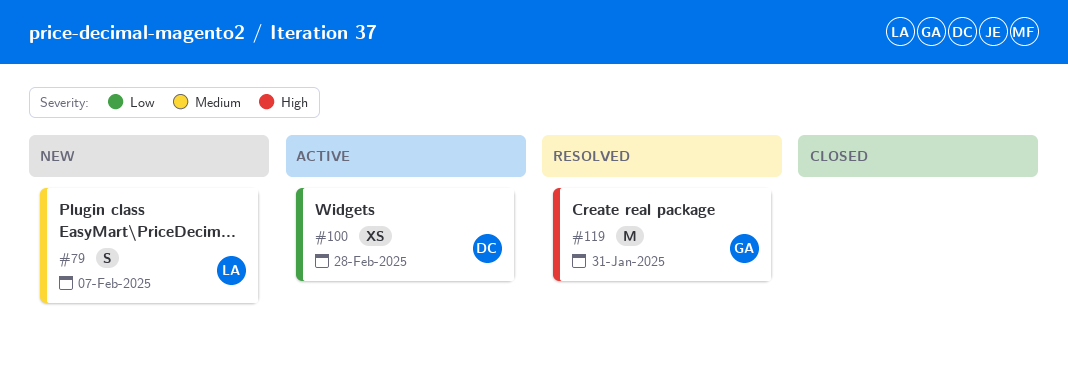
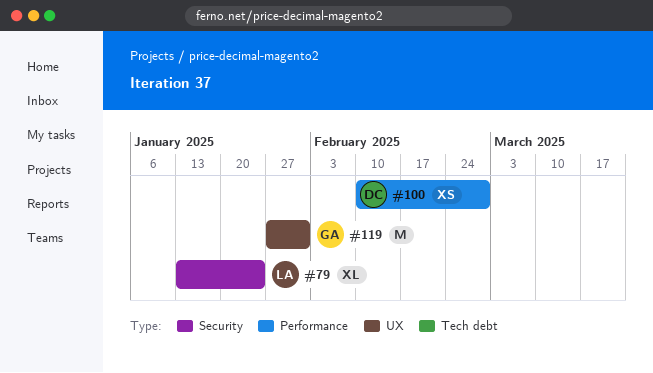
#79, estimate: S -> XL
#79, due: Feb 7 -> Jan 24

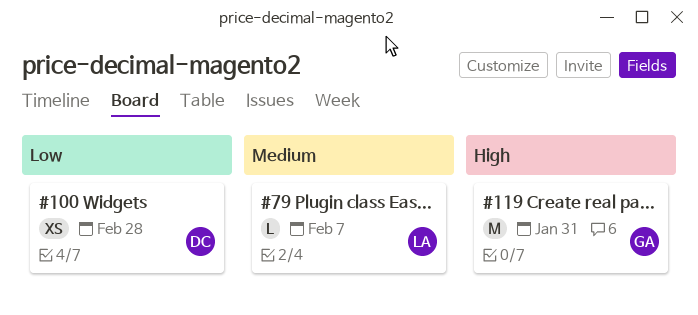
#79, estimate: XL -> L
#79, due: Jan 24 -> Feb 7

